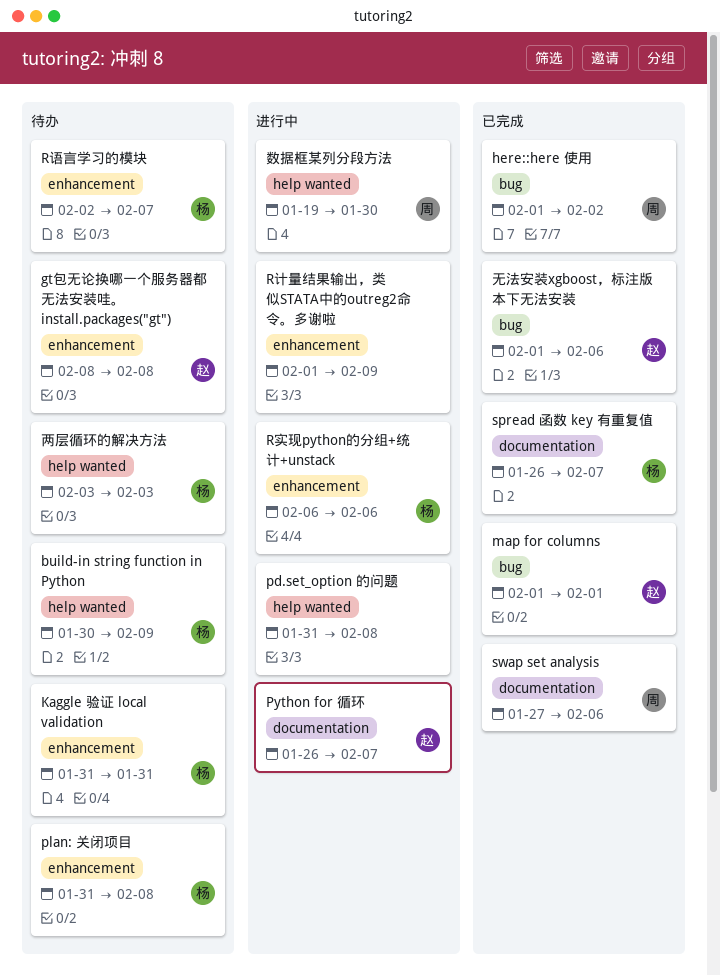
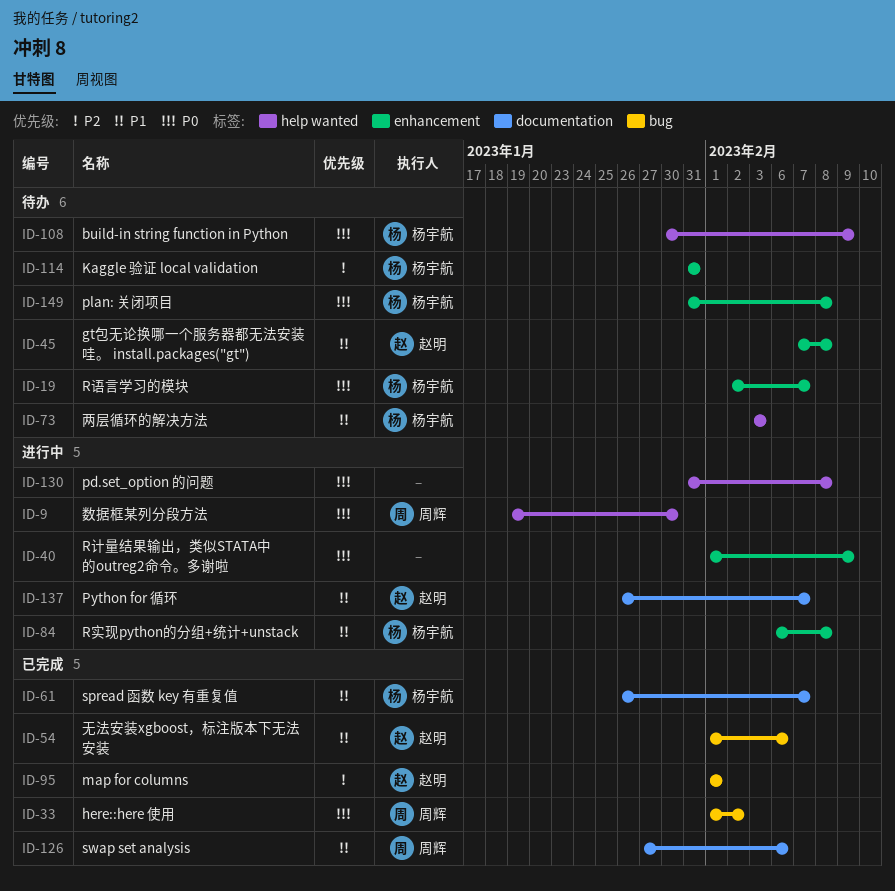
gt包无论换哪一个服务器都无法安装哇。 install.packages("gt"), start: Feb 8 -> Feb 7
R实现python的分组+统计+unstack, due: Feb 6 -> Feb 8

